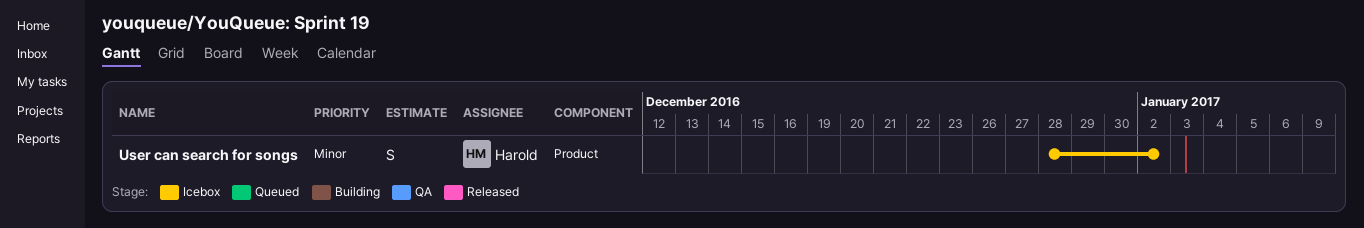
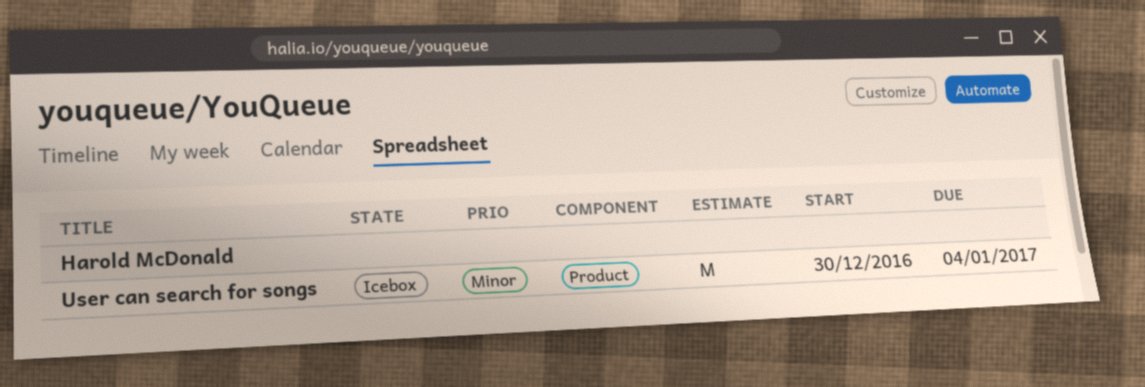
User can search for songs, estimate: S -> M
User can search for songs, start: Dec 28 -> Dec 30
User can search for songs, due: Jan 2 -> Jan 4

